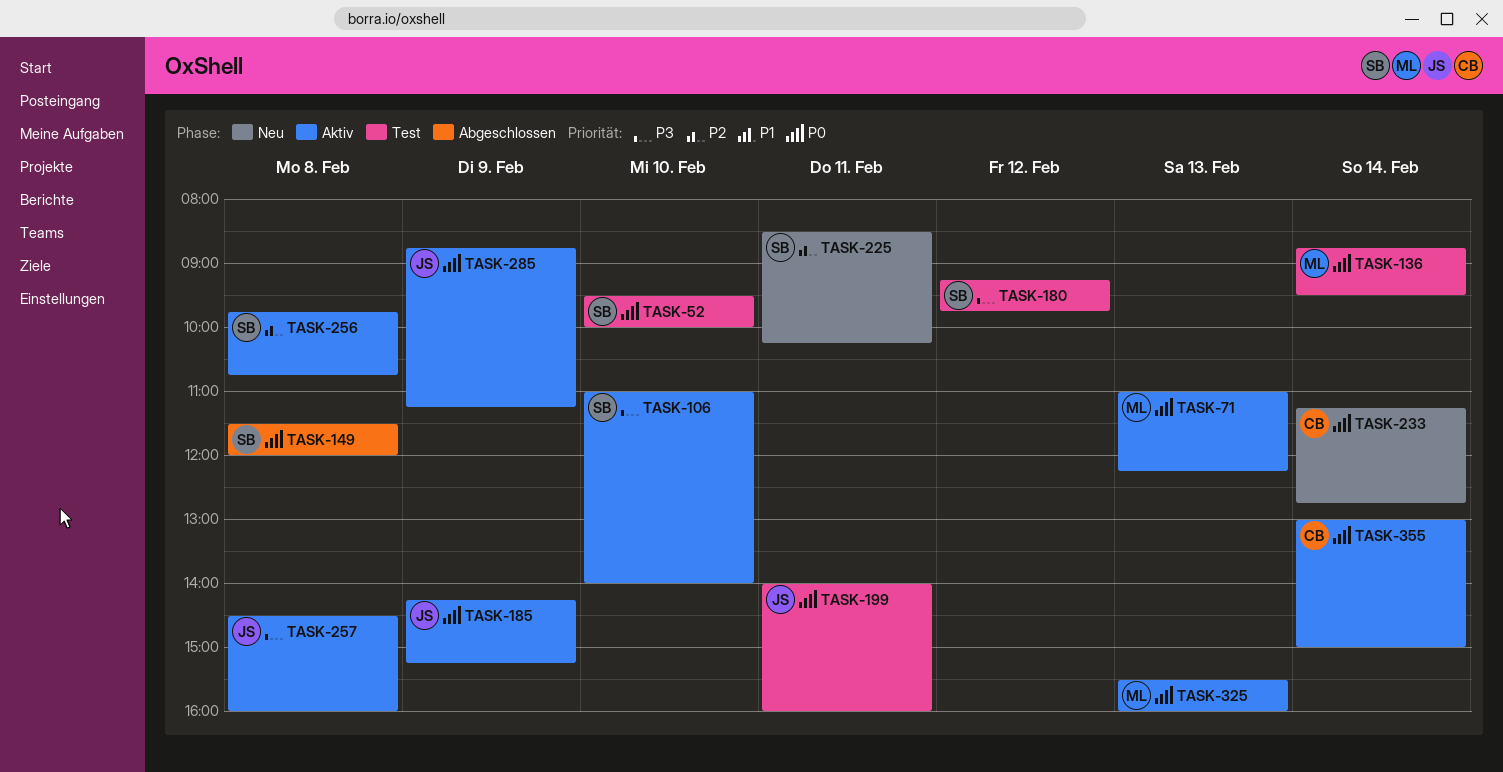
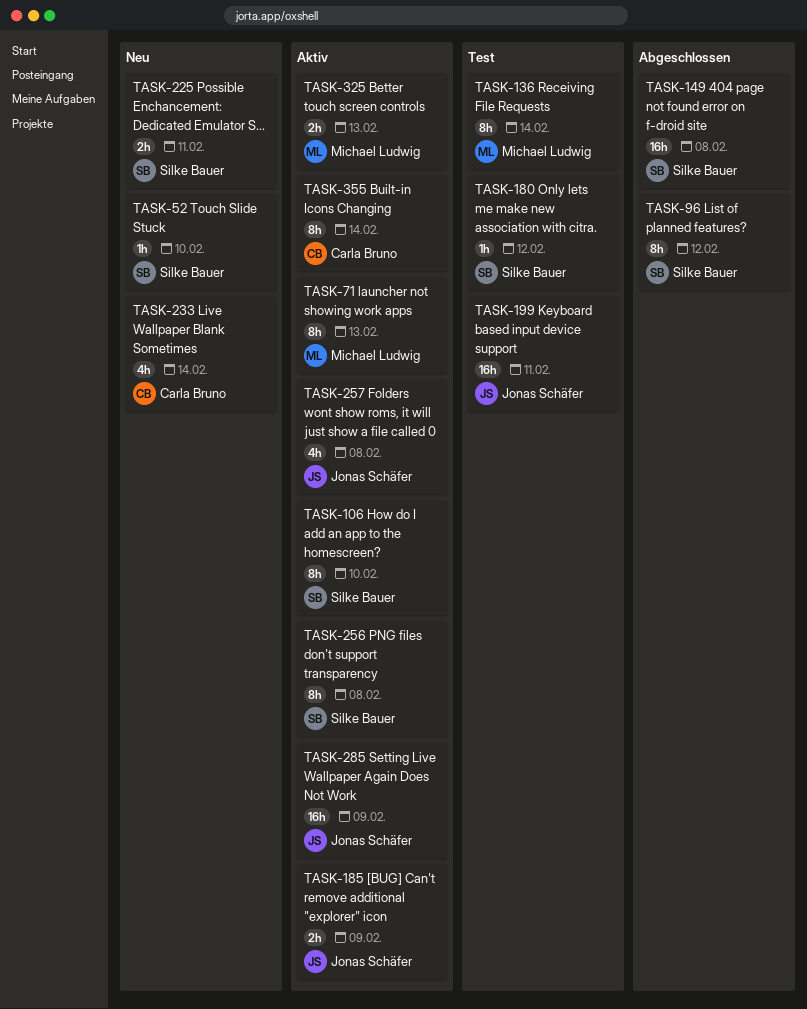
TASK-52, status: Test -> Neu
TASK-96: none -> present

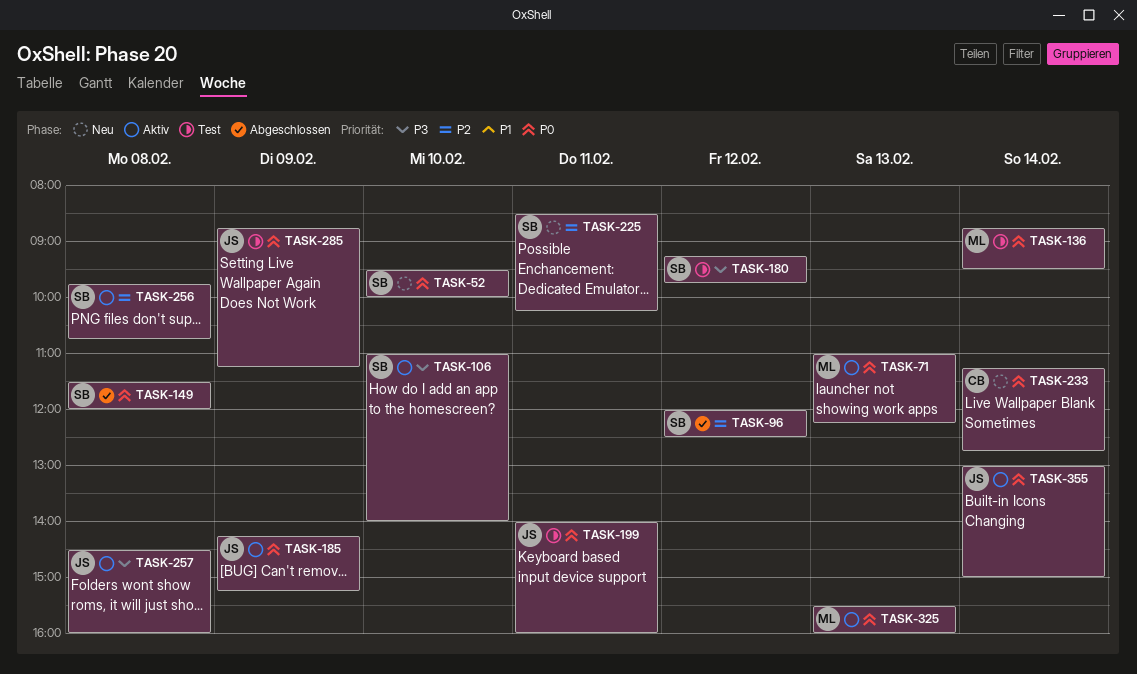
TASK-285, status: Aktiv -> Test
TASK-355, owner: Carla Bruno -> Jonas Schäfer

